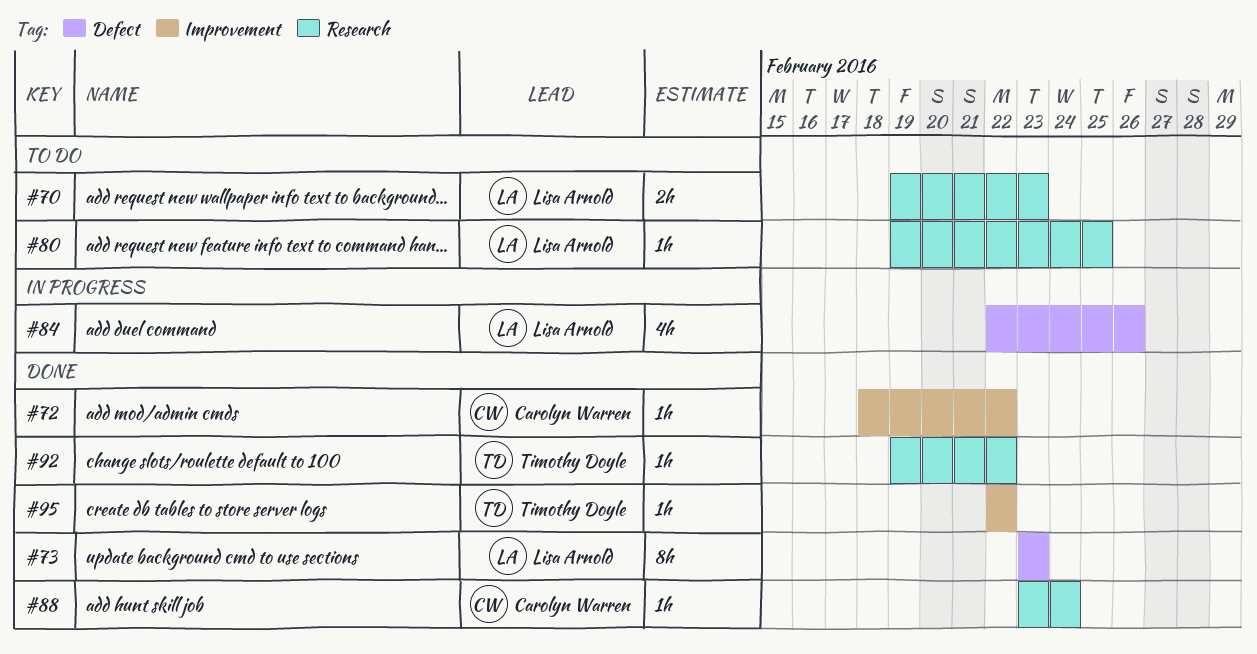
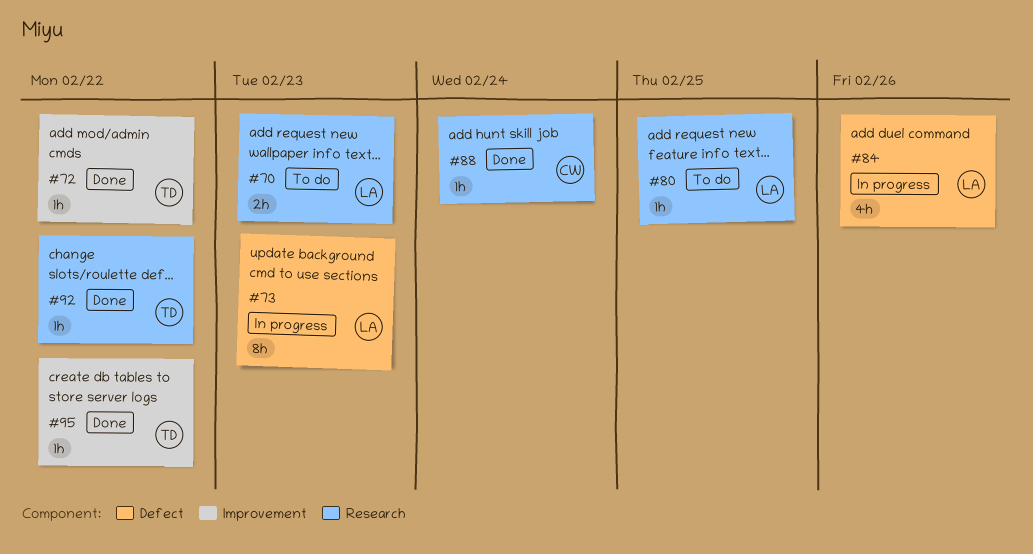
#72, owner: Carolyn Warren -> Timothy Doyle
#73, status: Done -> In progress

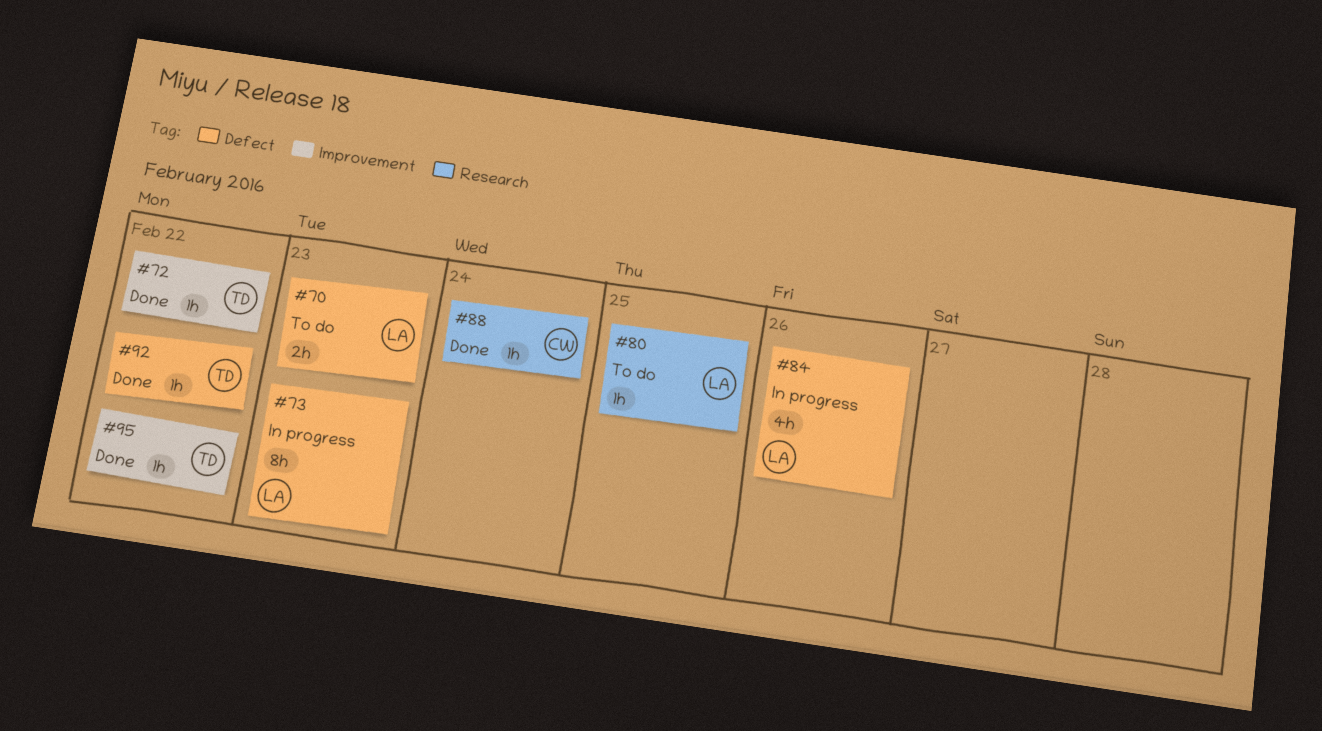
#70, label: Research -> Defect
#92, label: Research -> Defect

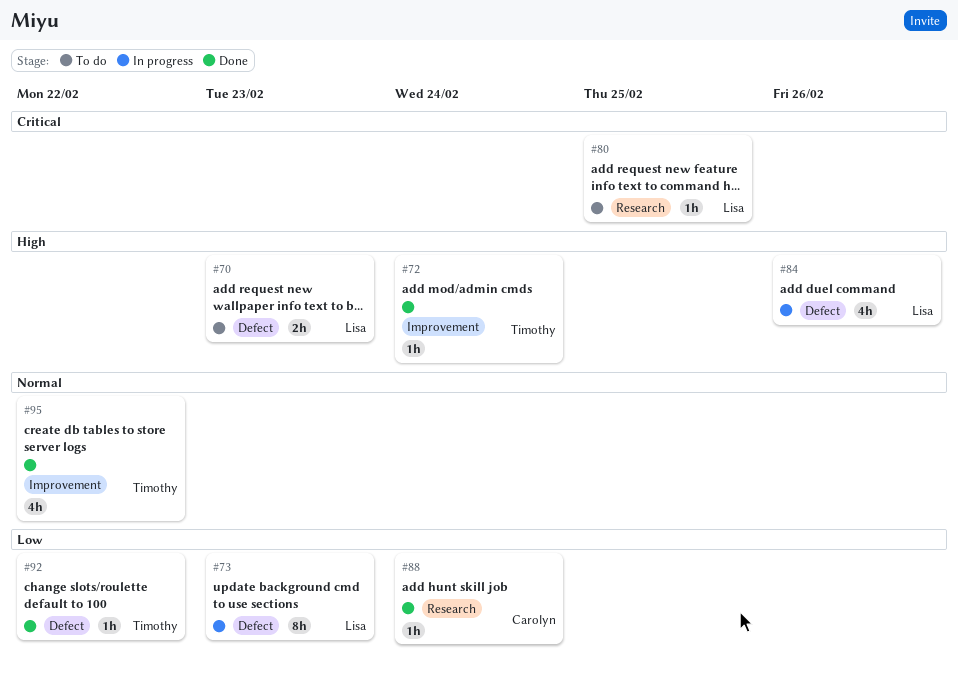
#72, due: Feb 22 -> Feb 24
#95, estimate: 1h -> 4h

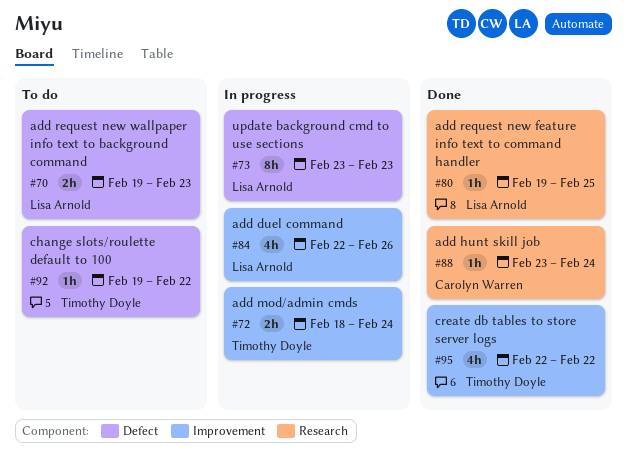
#72, status: Done -> In progress
#72, estimate: 1h -> 2h
#80, status: To do -> Done
#84, label: Defect -> Improvement
#92, status: Done -> To do

